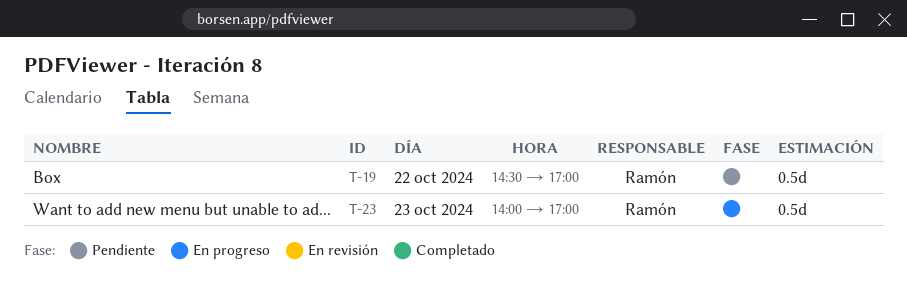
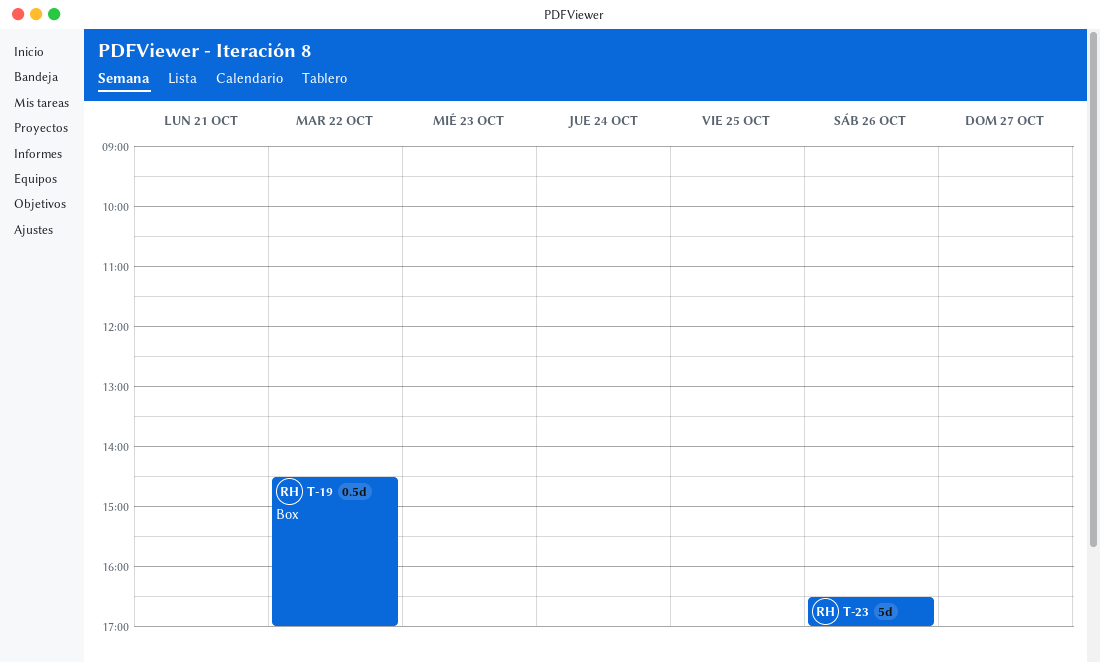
T-23, estimate: 0.5d -> 5d
T-23, day: Oct 23 -> Oct 26
T-23, begins: 14:00 -> 16:30

